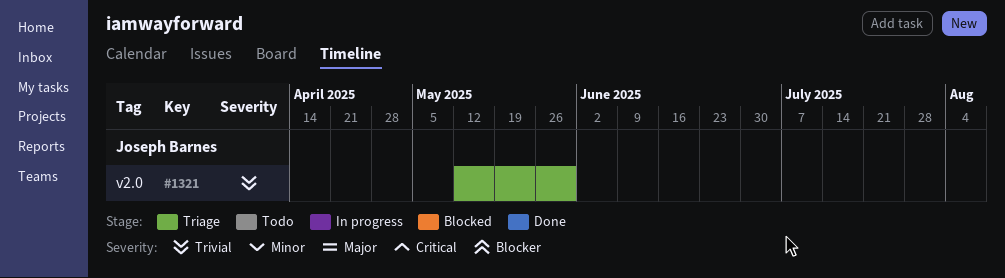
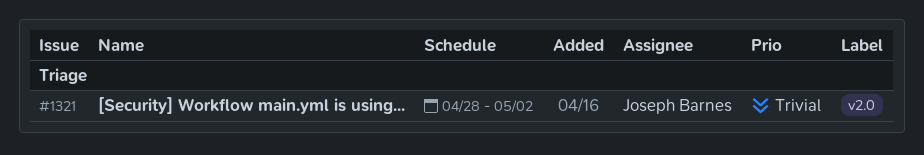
#1321, start: May 12 -> Apr 28
#1321, due: May 30 -> May 2

